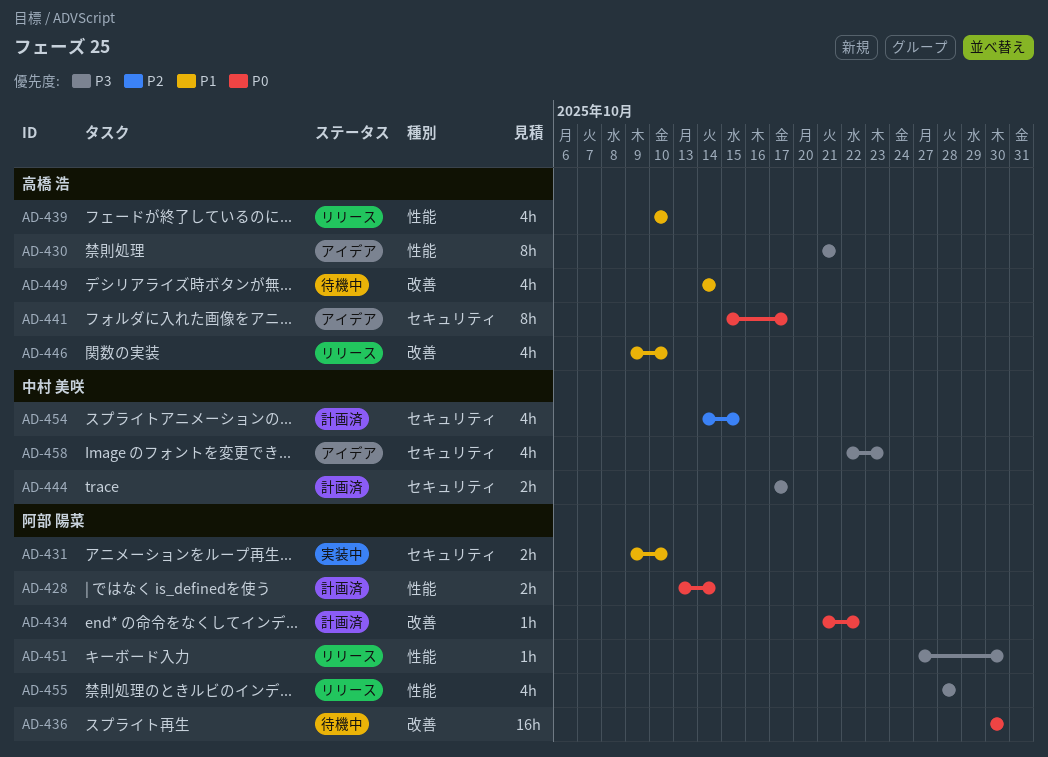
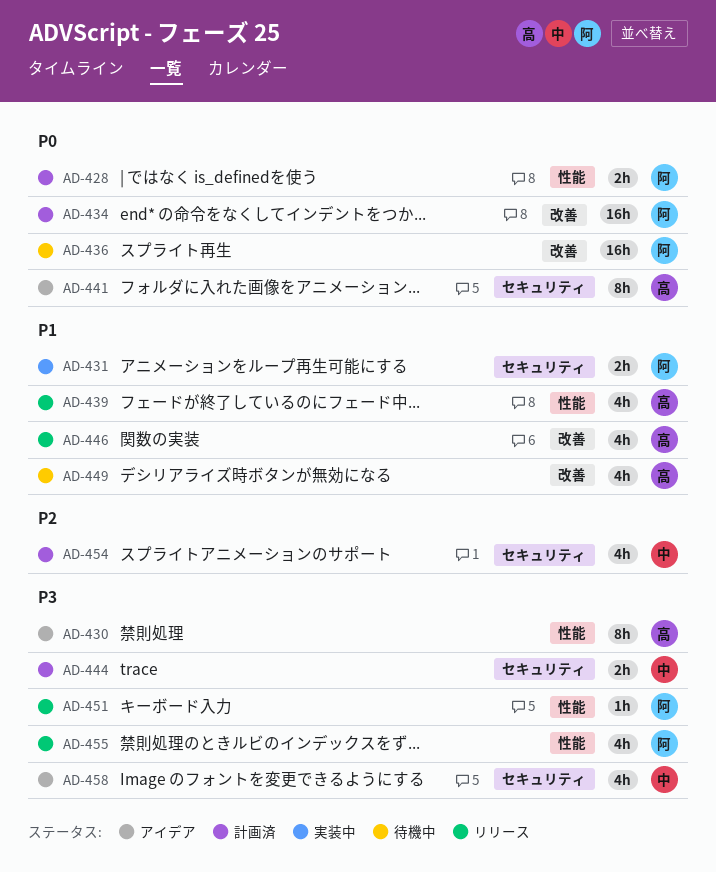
AD-434, estimate: 1h -> 16h

